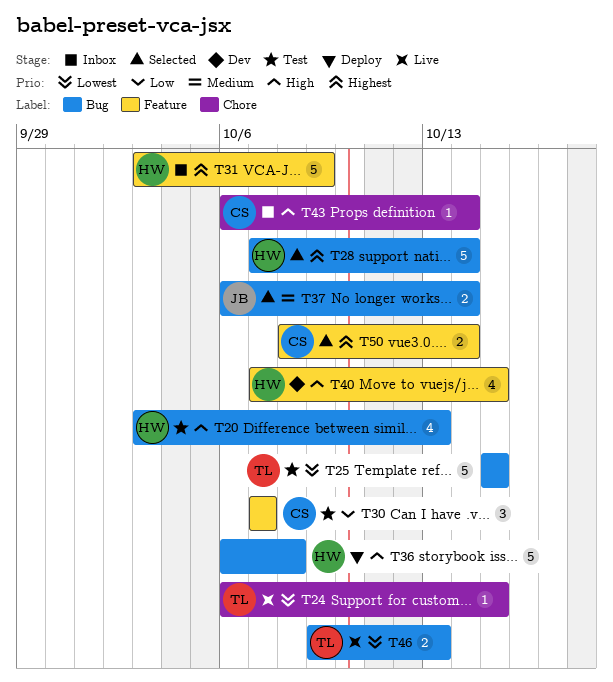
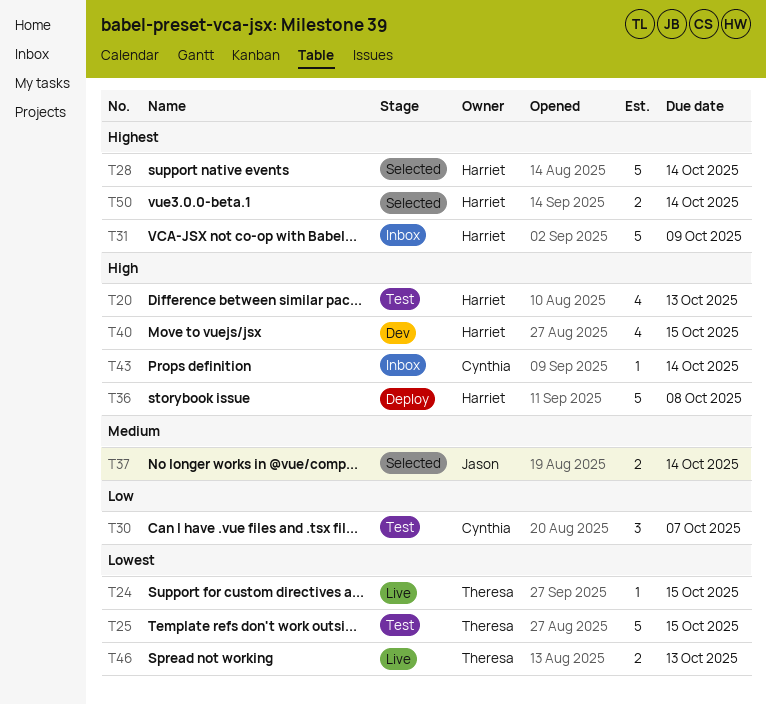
T50, owner: Cynthia -> Harriet

